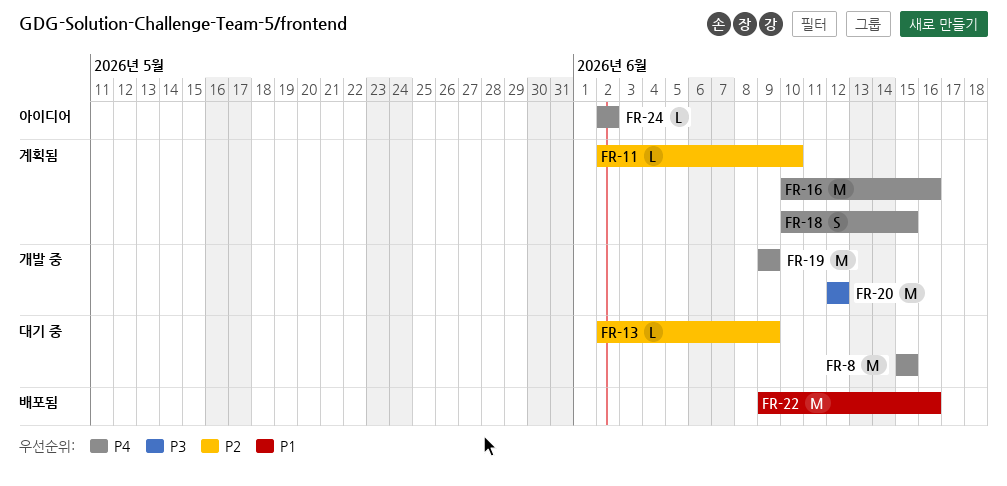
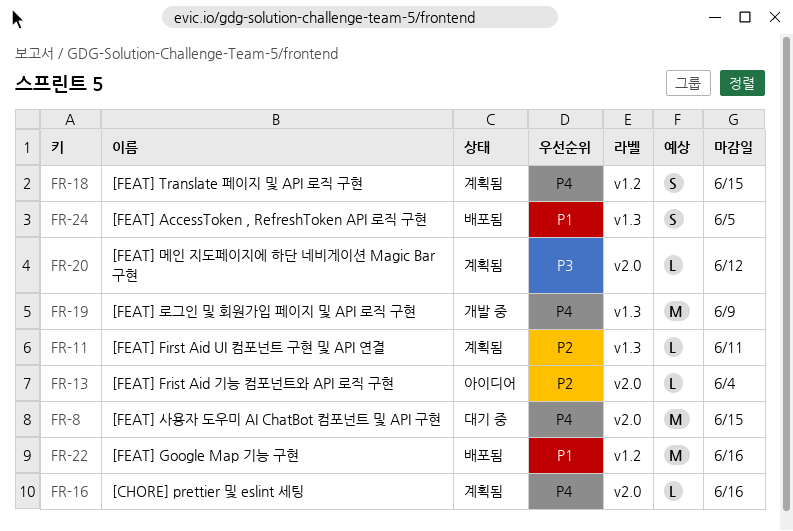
FR-11, due: Jun 10 -> Jun 11
FR-13, status: 대기 중 -> 아이디어
FR-13, due: Jun 9 -> Jun 4
FR-16, estimate: M -> L
FR-20, status: 개발 중 -> 계획됨
FR-20, estimate: M -> L
FR-24, status: 아이디어 -> 배포됨
FR-24, priority: P4 -> P1
FR-24, estimate: L -> S
FR-24, due: Jun 2 -> Jun 5

